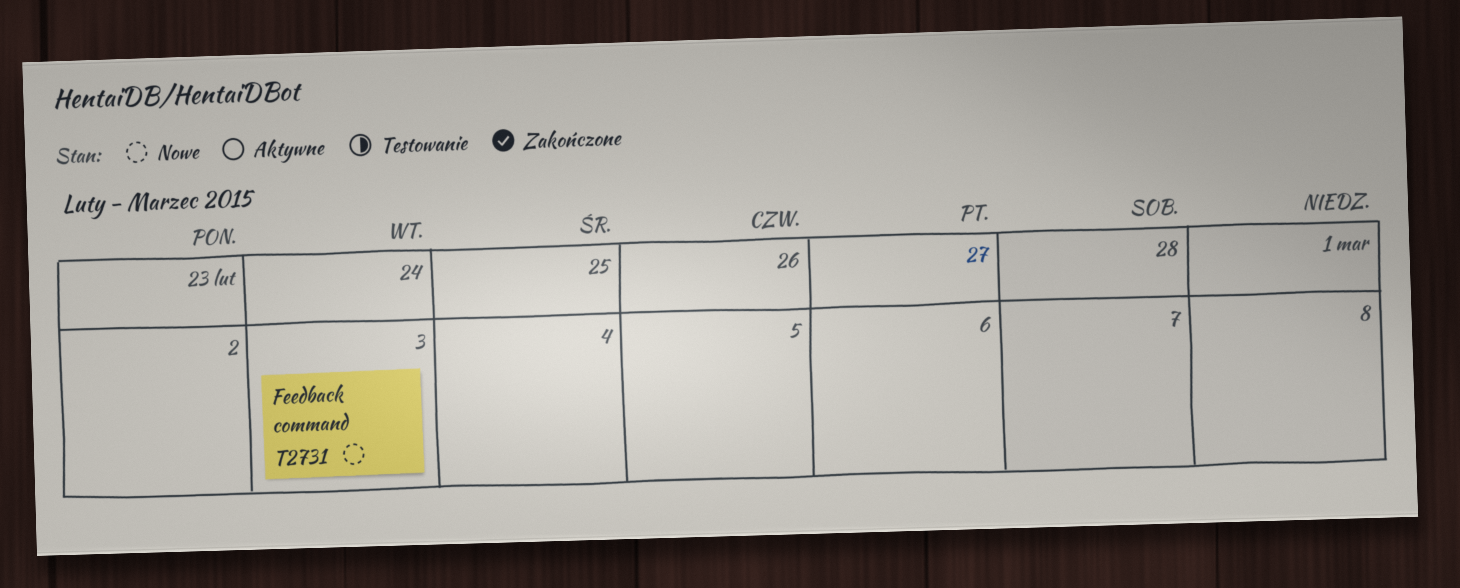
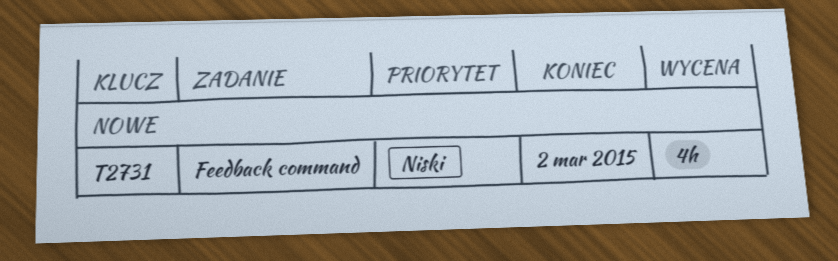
T2731, due: Mar 3 -> Mar 2

